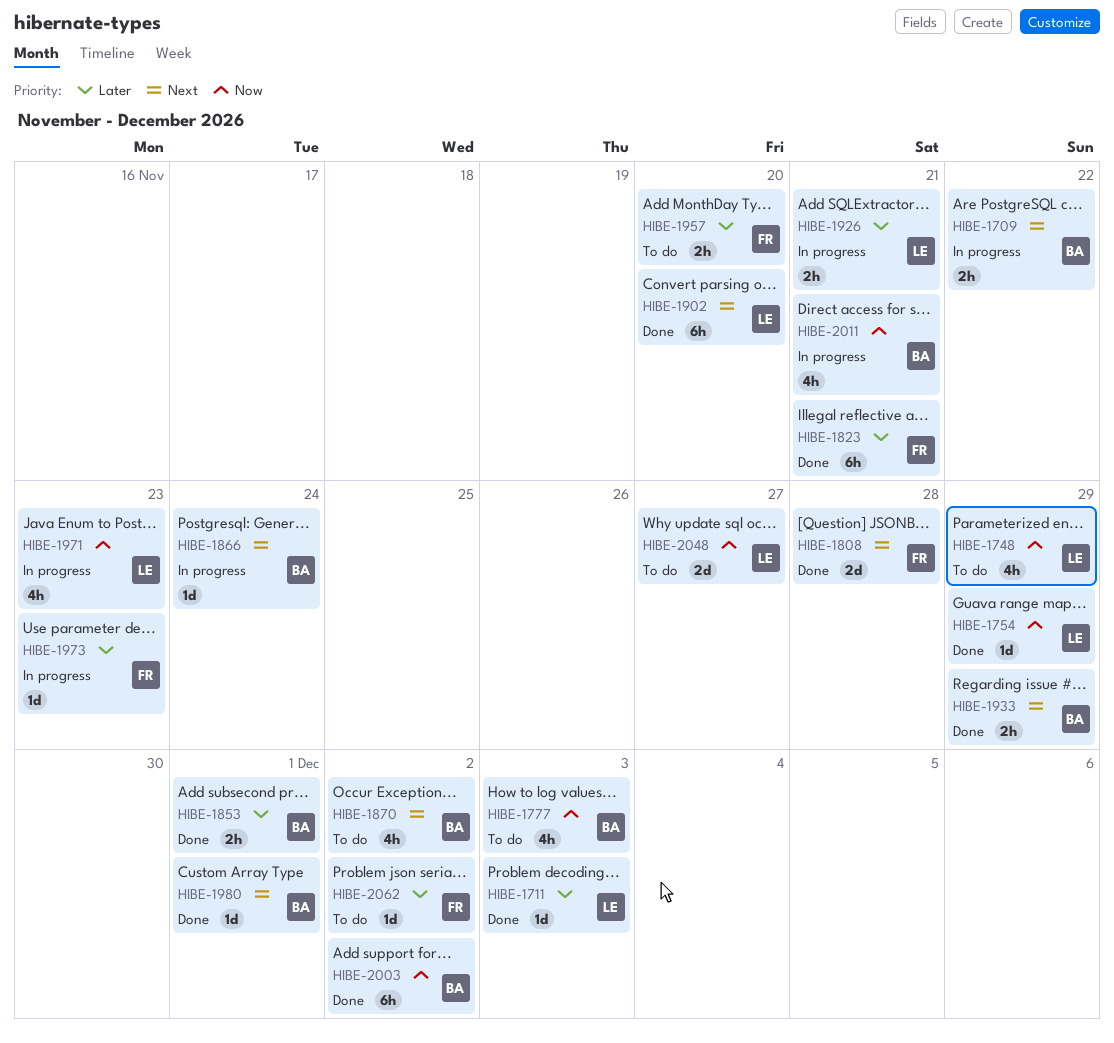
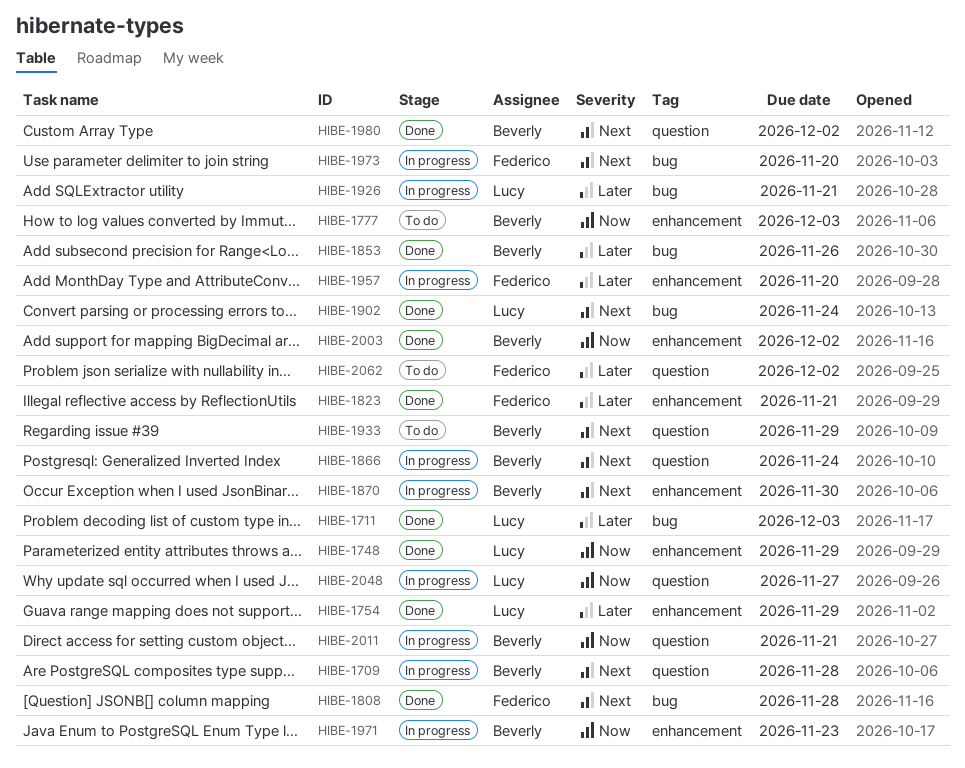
HIBE-1709, due: Nov 22 -> Nov 28
HIBE-1748, status: To do -> Done
HIBE-1754, priority: Now -> Later
HIBE-1853, due: Dec 1 -> Nov 26
HIBE-1870, status: To do -> In progress
HIBE-1870, due: Dec 2 -> Nov 30
HIBE-1902, due: Nov 20 -> Nov 24
HIBE-1933, status: Done -> To do
HIBE-1957, status: To do -> In progress
HIBE-1971, owner: Lucy -> Beverly
HIBE-1973, priority: Later -> Next
HIBE-1973, due: Nov 23 -> Nov 20
HIBE-1980, due: Dec 1 -> Dec 2
HIBE-2048, status: To do -> In progress

